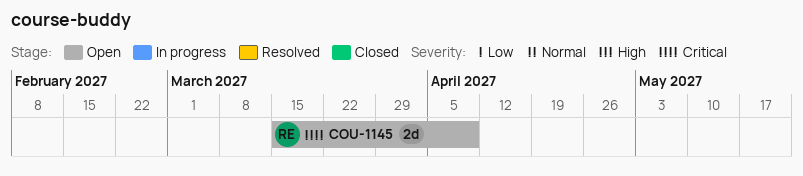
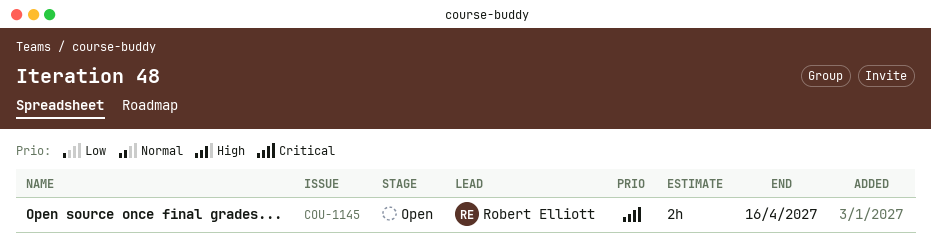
COU-1145, estimate: 2d -> 2h
COU-1145, due: Apr 9 -> Apr 16

